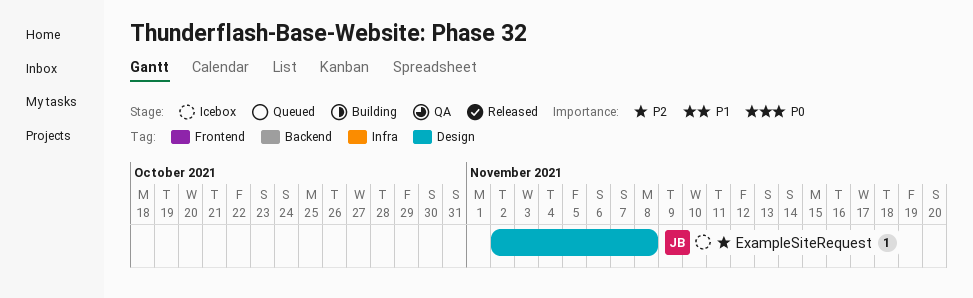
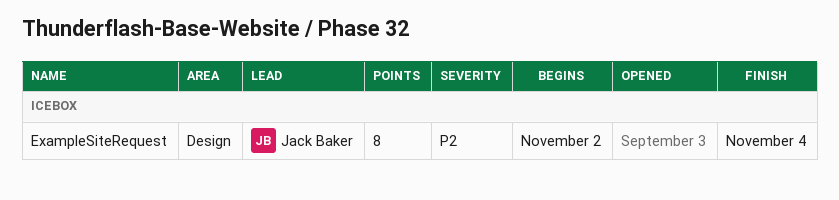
ExampleSiteRequest, estimate: 1 -> 8
ExampleSiteRequest, due: Nov 8 -> Nov 4

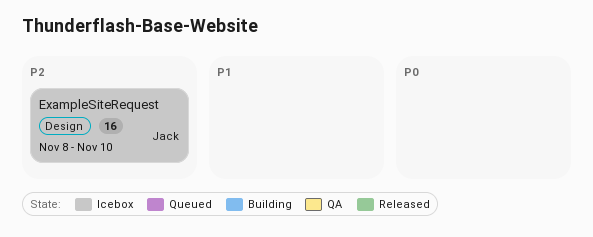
ExampleSiteRequest, estimate: 8 -> 16
ExampleSiteRequest, start: Nov 2 -> Nov 8
ExampleSiteRequest, due: Nov 4 -> Nov 10

